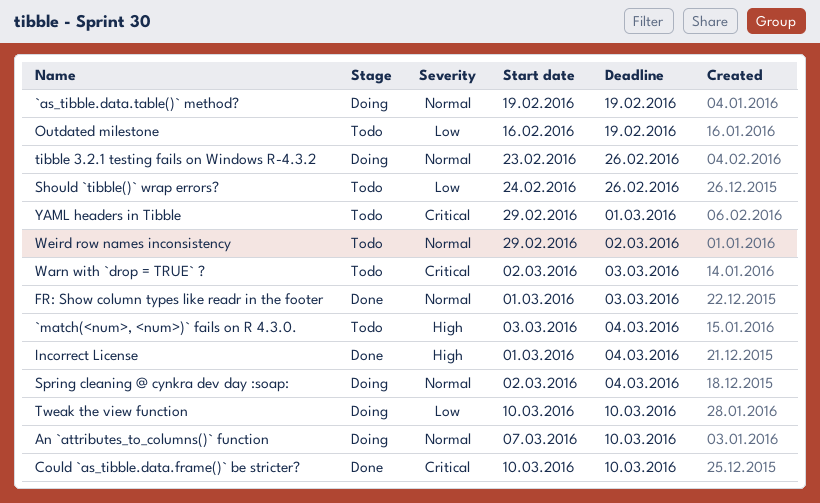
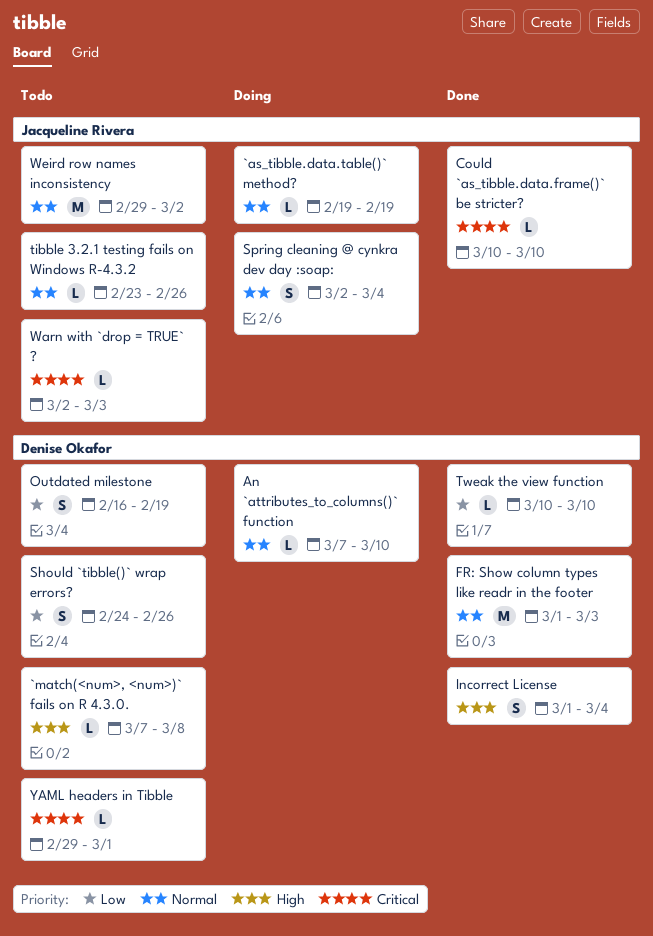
`match(<num>, <num>)` fails on R 4.3.0., start: Mar 3 -> Mar 7
`match(<num>, <num>)` fails on R 4.3.0., due: Mar 4 -> Mar 8
tibble 3.2.1 testing fails on Windows R-4.3.2, status: Doing -> Todo
Tweak the view function, status: Doing -> Done

